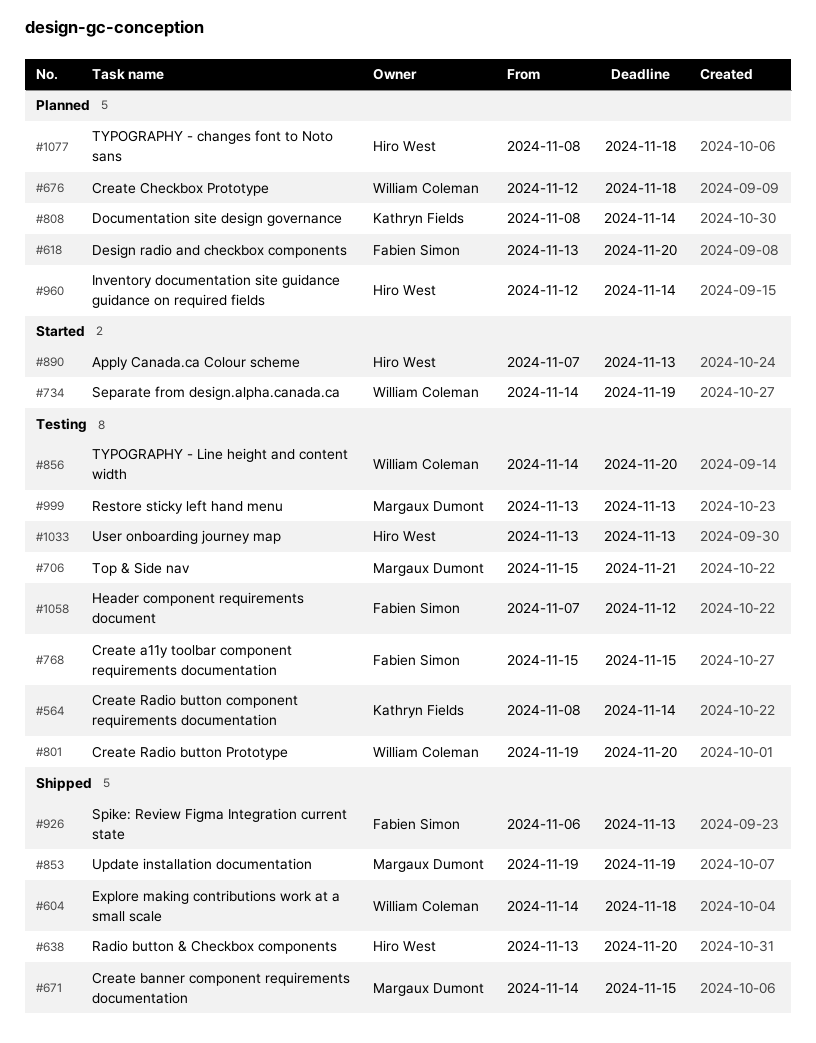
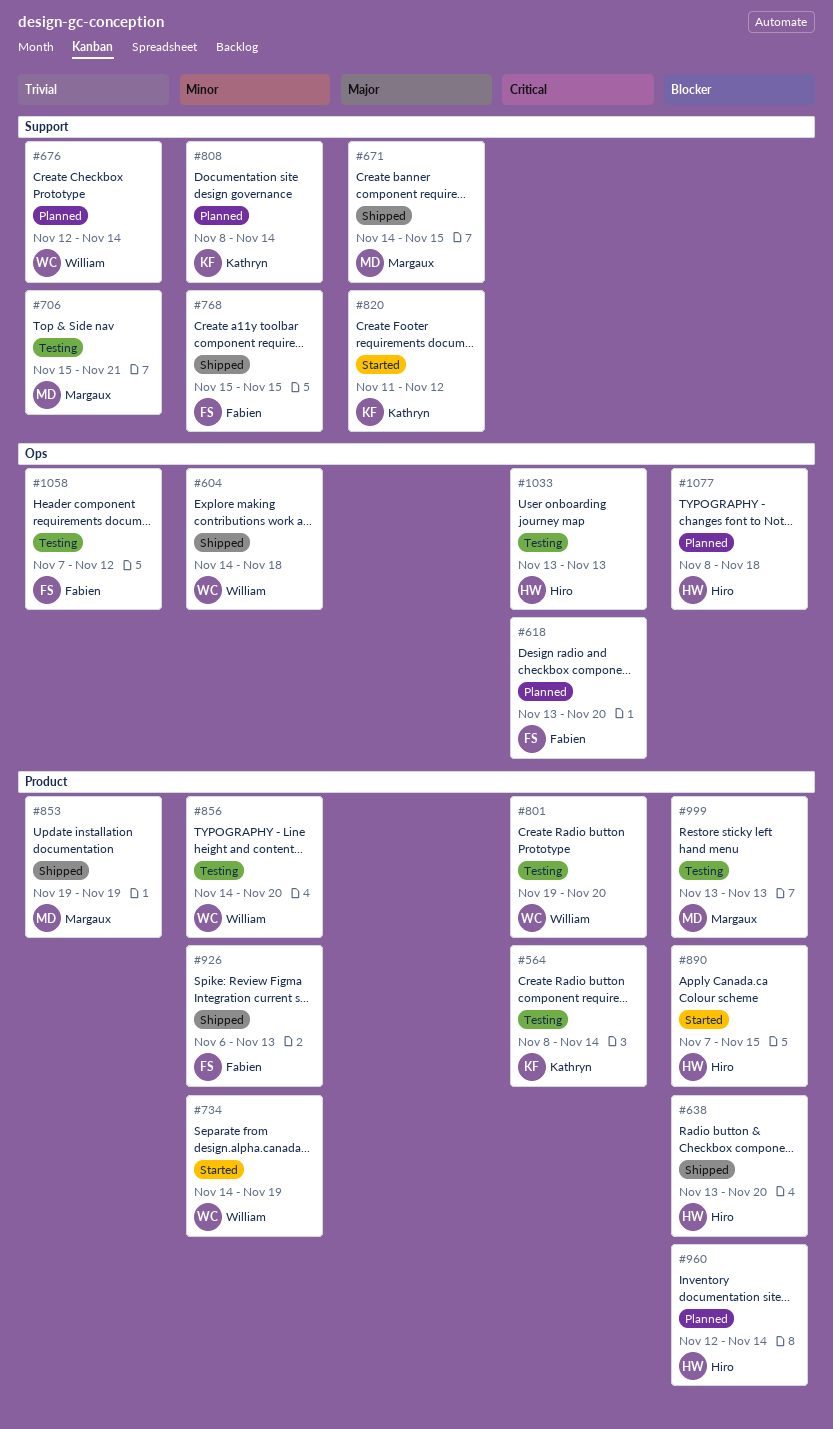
#676, due: Nov 18 -> Nov 14
#768, status: Testing -> Shipped
#820: none -> present
#890, due: Nov 13 -> Nov 15

